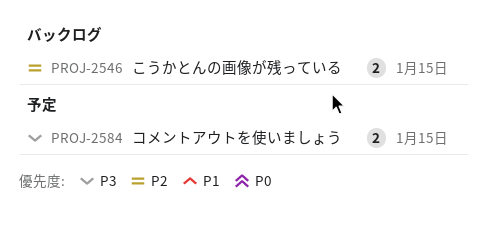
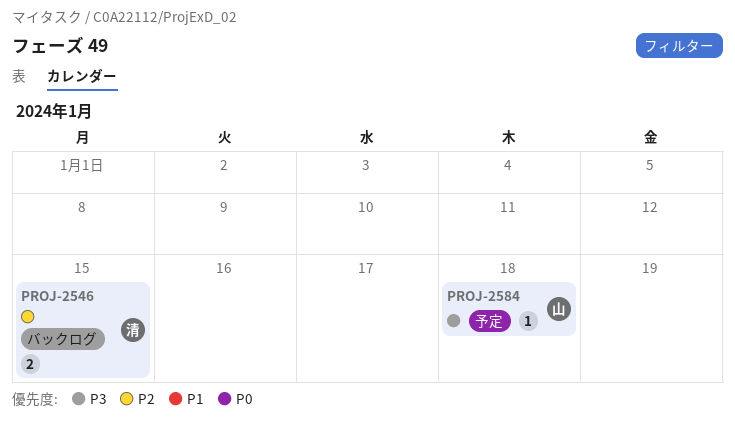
PROJ-2584, estimate: 2 -> 1
PROJ-2584, due: Jan 15 -> Jan 18

